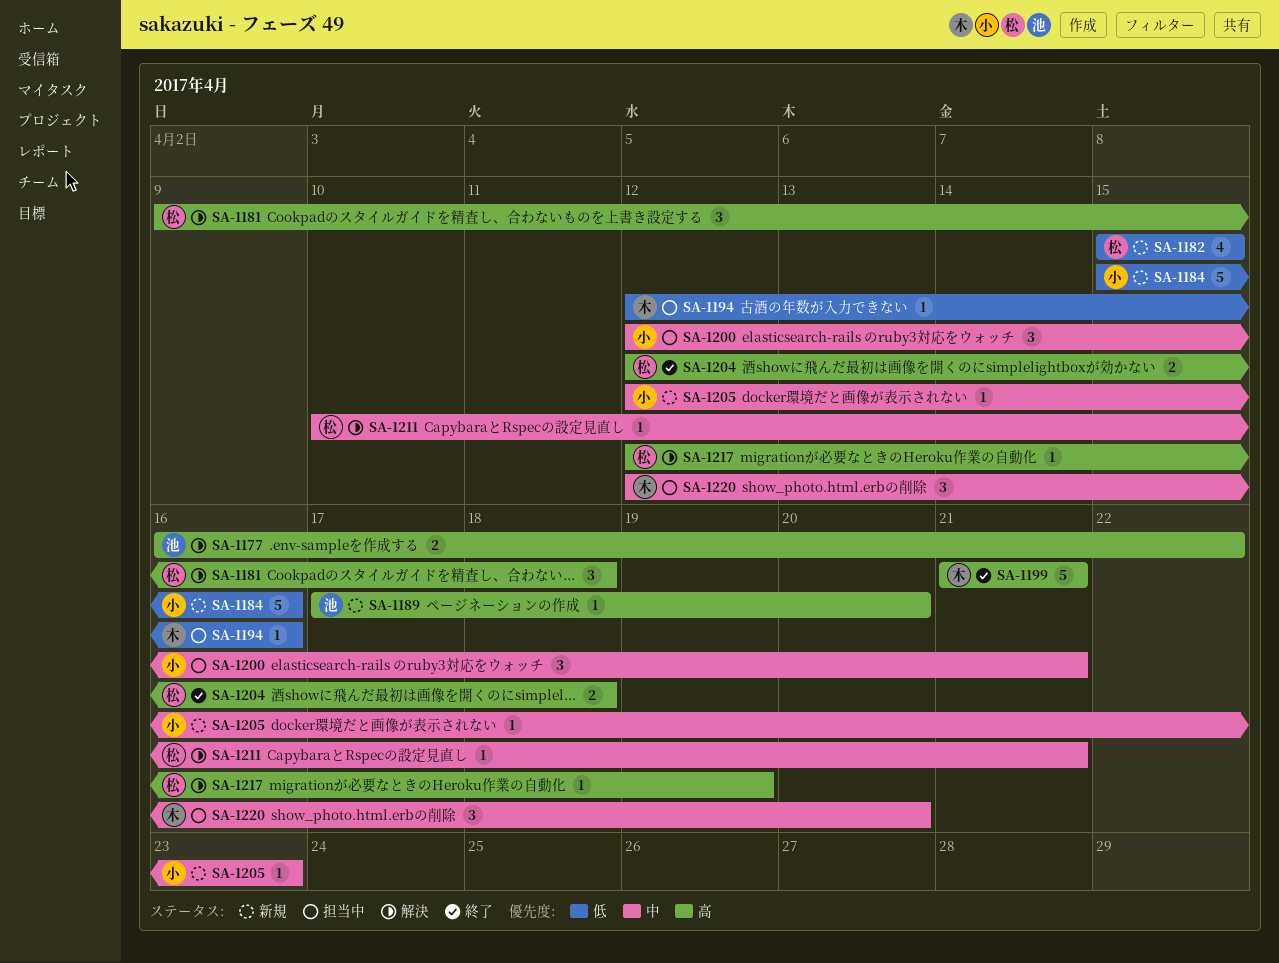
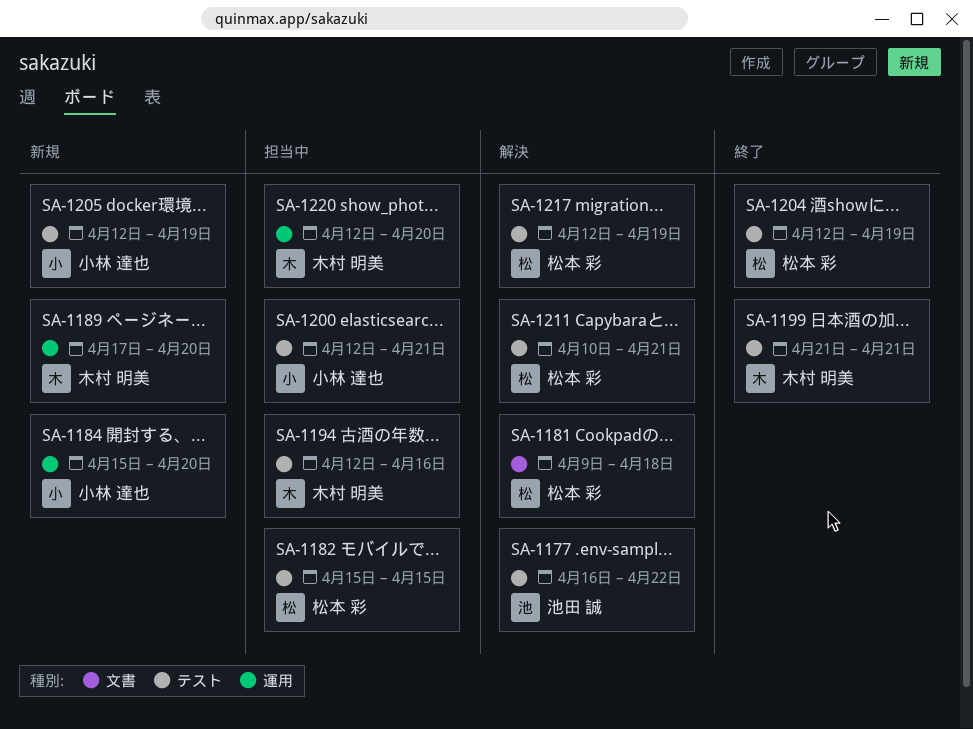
SA-1182, status: 新規 -> 担当中
SA-1184, due: Apr 16 -> Apr 20
SA-1189, owner: 池田 誠 -> 木村 明美
SA-1204, due: Apr 18 -> Apr 19
SA-1205, due: Apr 23 -> Apr 19

